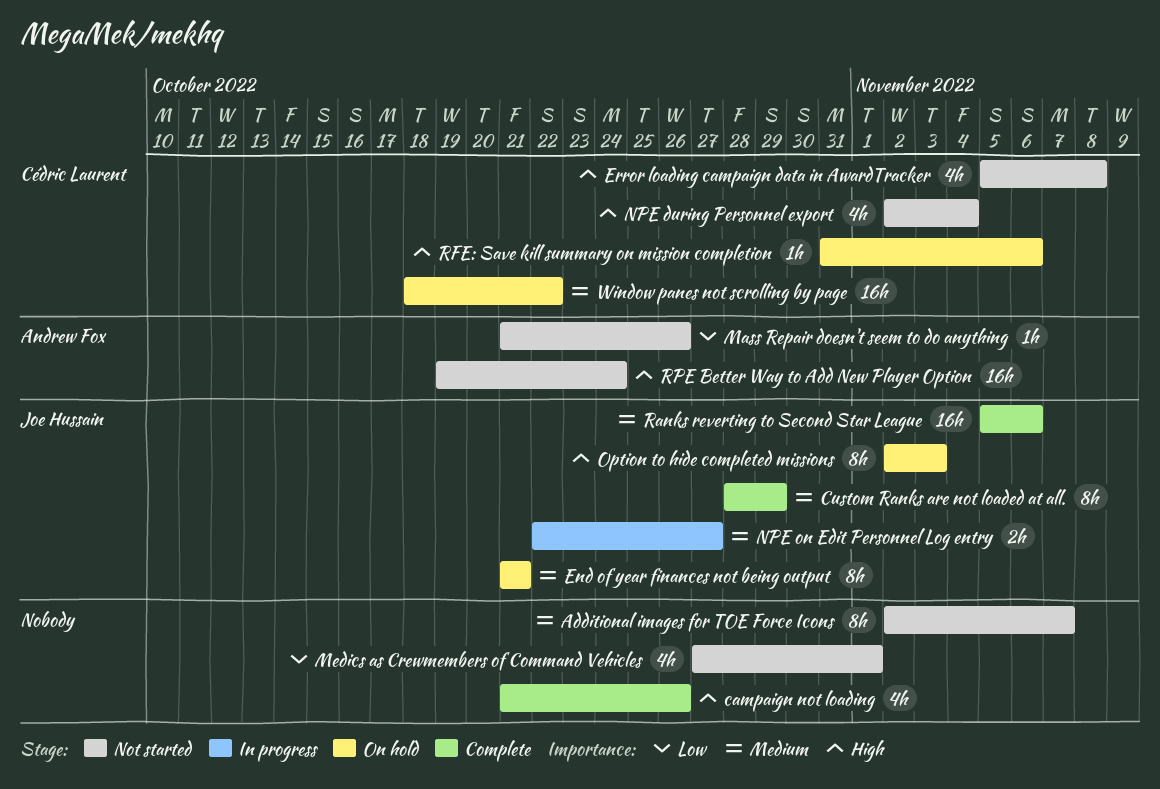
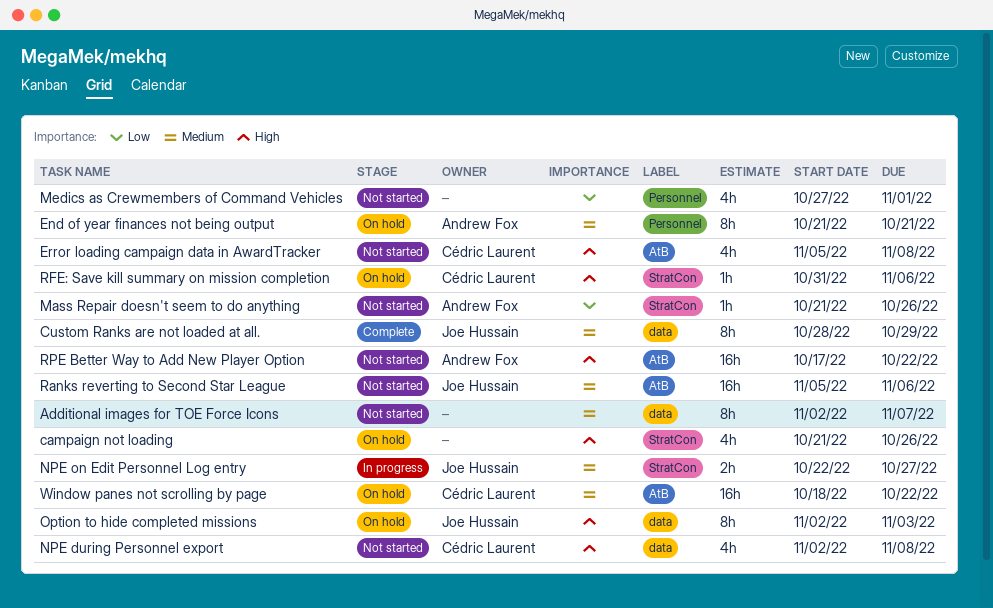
campaign not loading, status: Complete -> On hold
End of year finances not being output, owner: Joe Hussain -> Andrew Fox
NPE during Personnel export, due: Nov 4 -> Nov 8
Ranks reverting to Second Star League, status: Complete -> Not started
RPE Better Way to Add New Player Option, start: Oct 19 -> Oct 17
RPE Better Way to Add New Player Option, due: Oct 24 -> Oct 22

